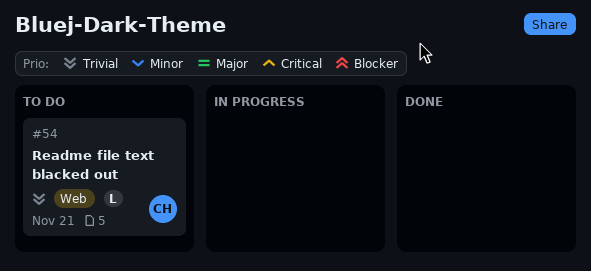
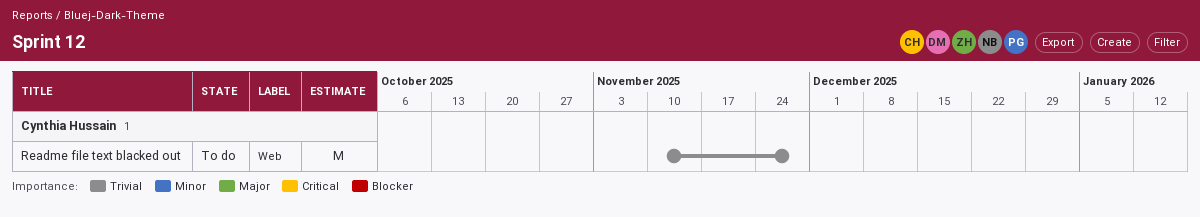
Readme file text blacked out, estimate: L -> M
Readme file text blacked out, due: Nov 21 -> Nov 28

